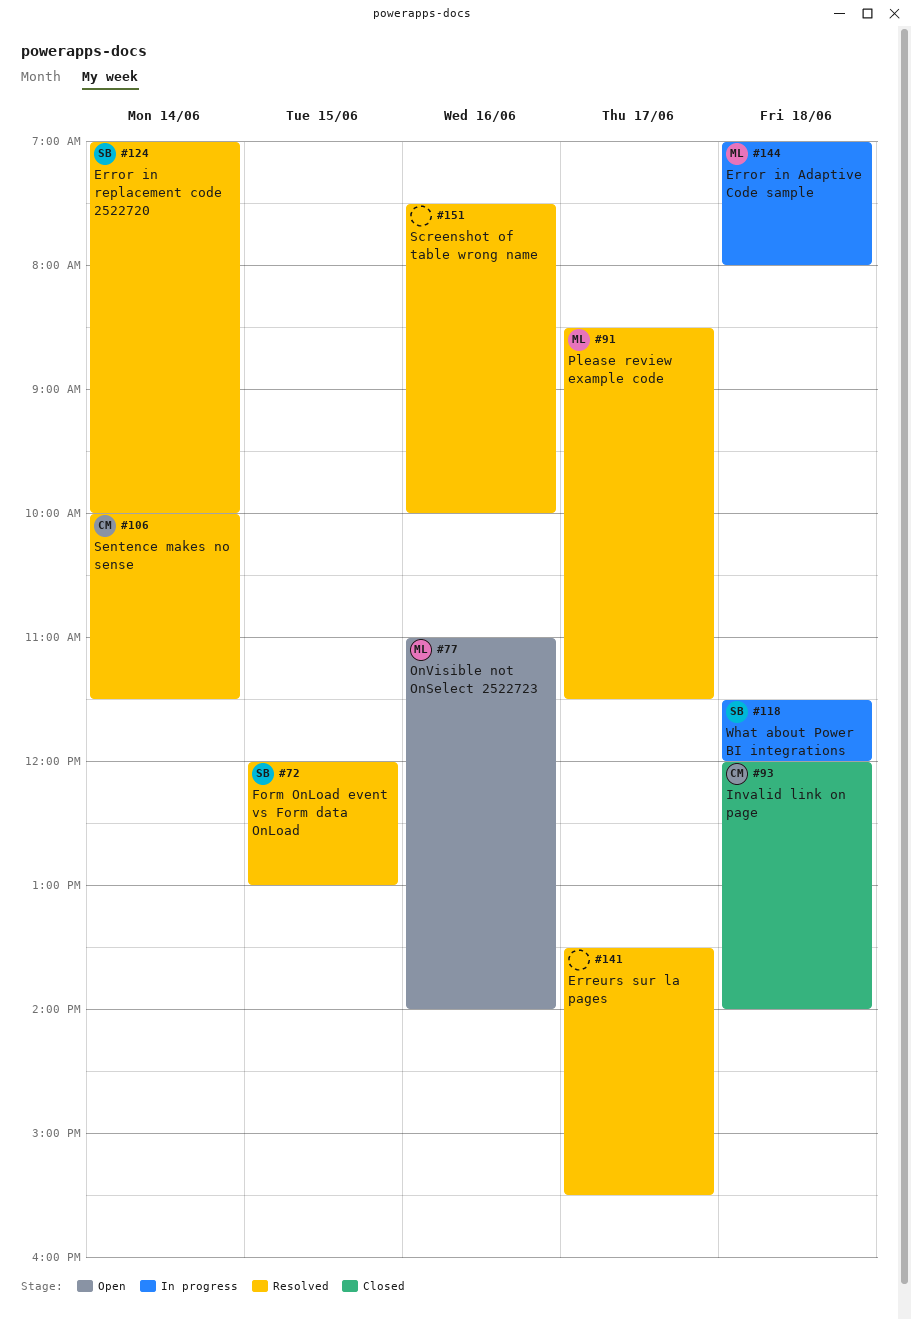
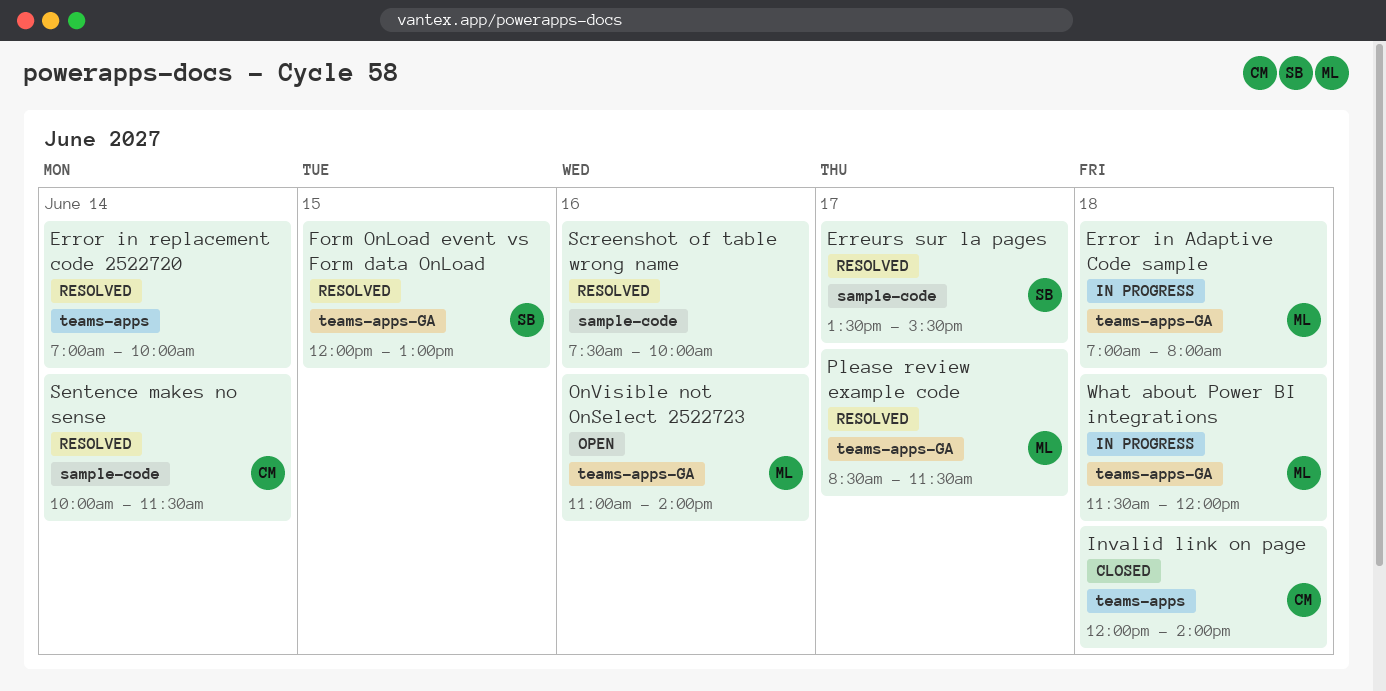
Erreurs sur la pages, owner: none -> SB
Error in replacement code 2522720, owner: SB -> none
What about Power BI integrations, owner: SB -> ML

